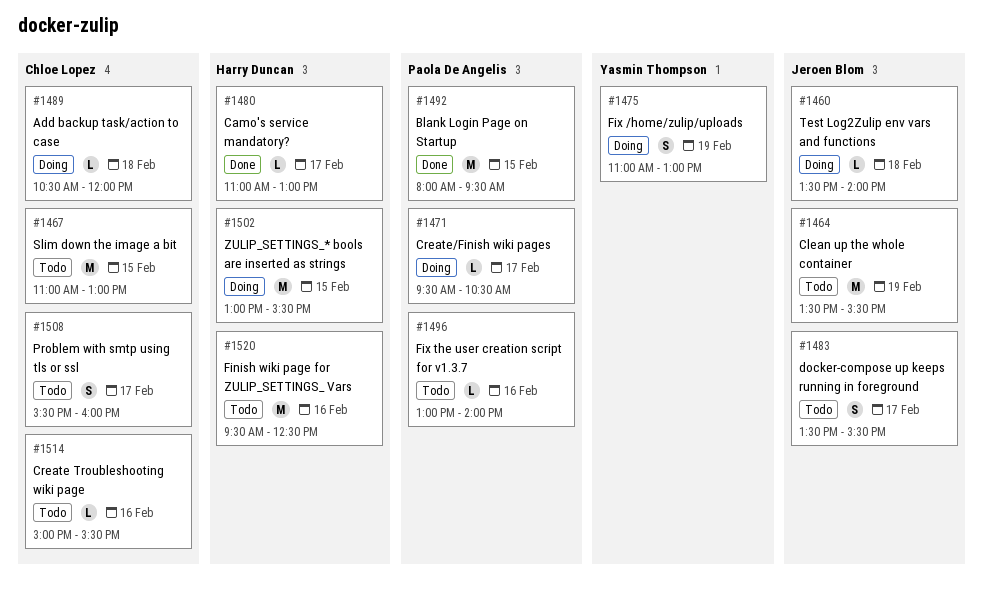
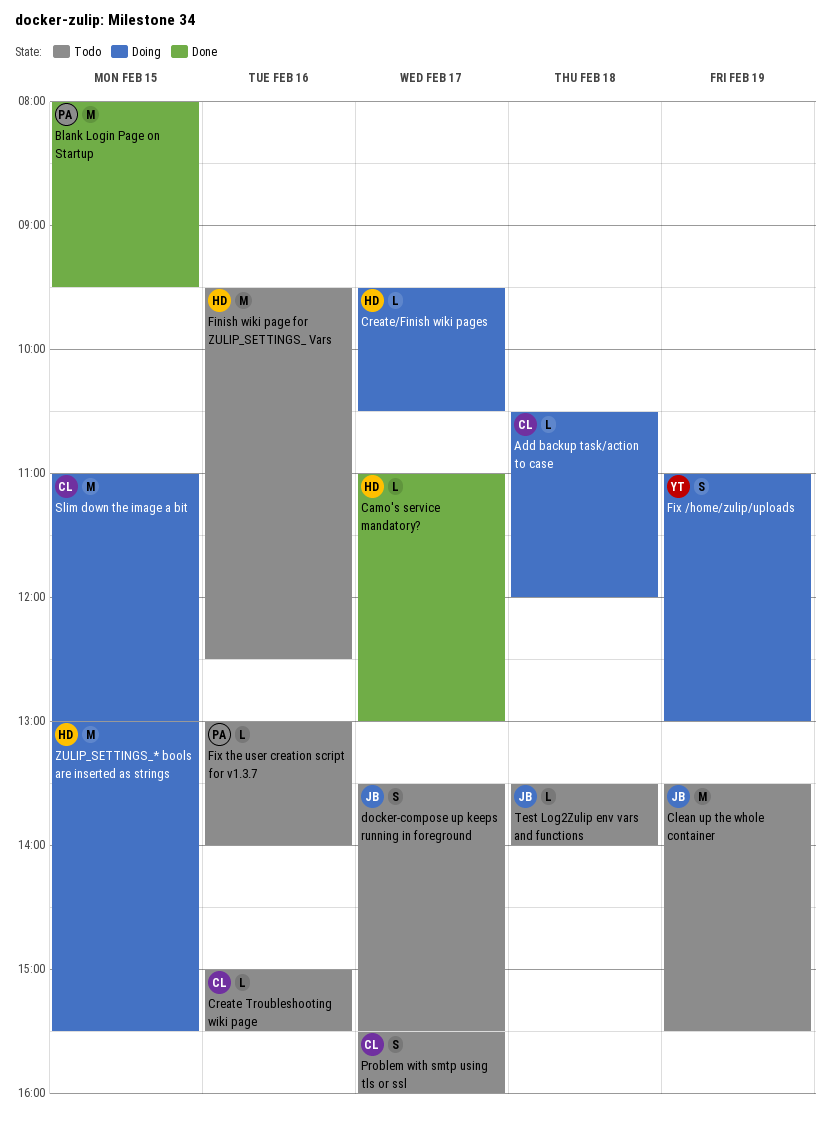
Create/Finish wiki pages, owner: Paola De Angelis -> Harry Duncan
Slim down the image a bit, status: Todo -> Doing
Test Log2Zulip env vars and functions, status: Doing -> Todo

